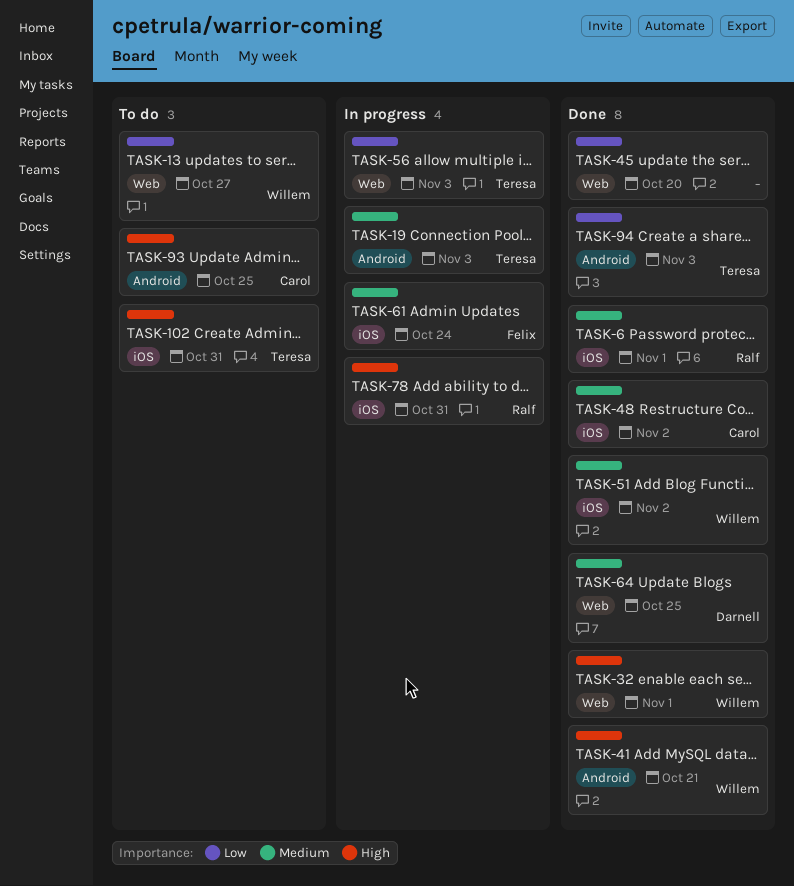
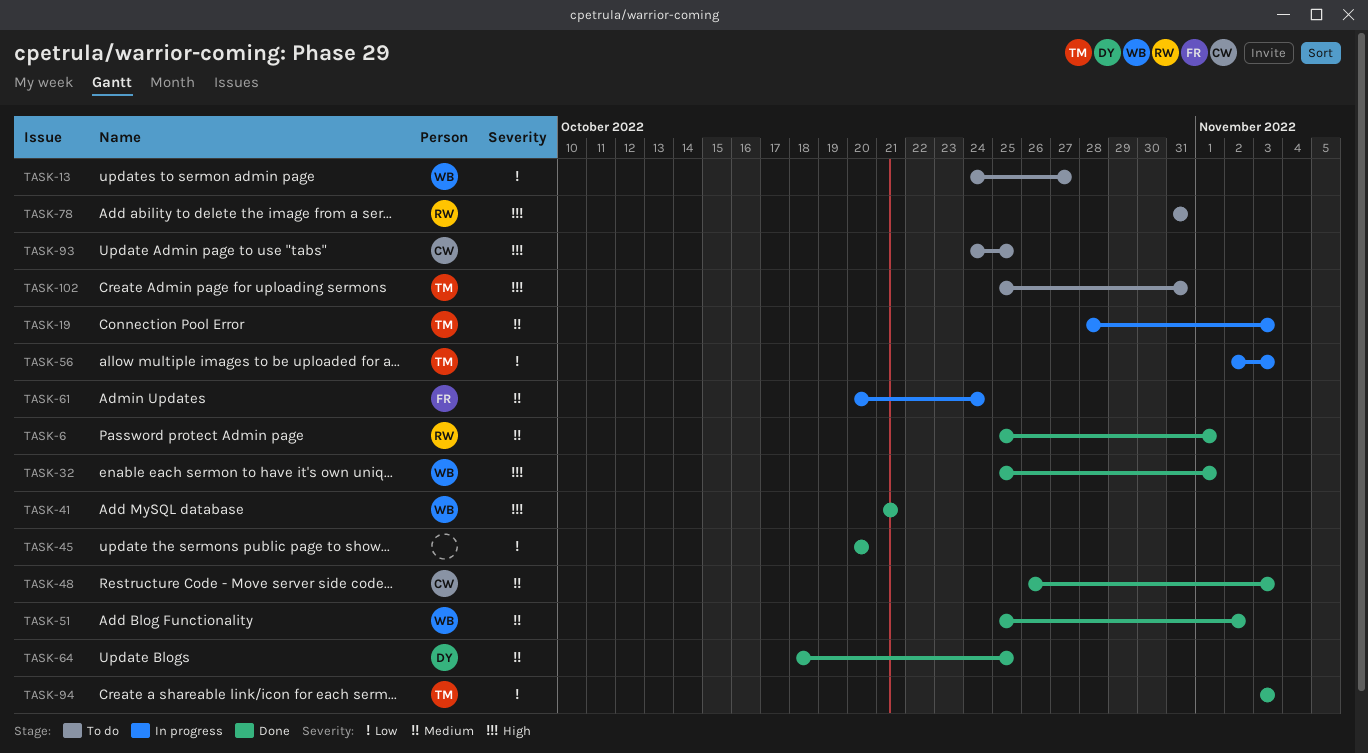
TASK-48, due: Nov 2 -> Nov 3
TASK-78, status: In progress -> To do

